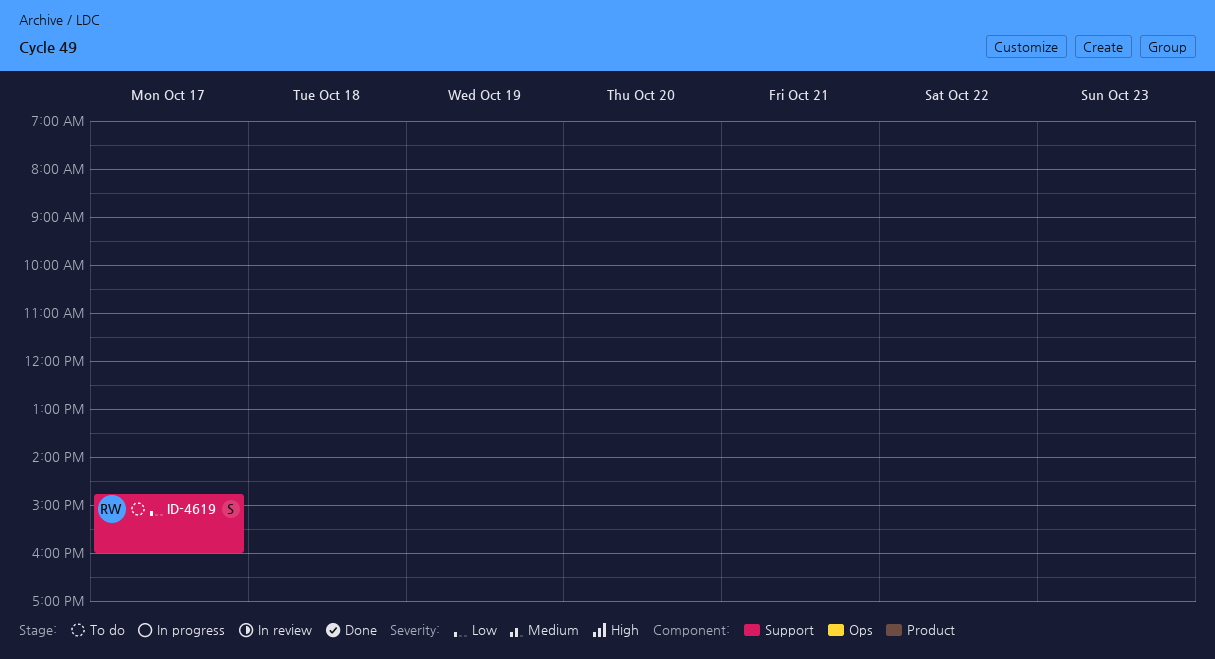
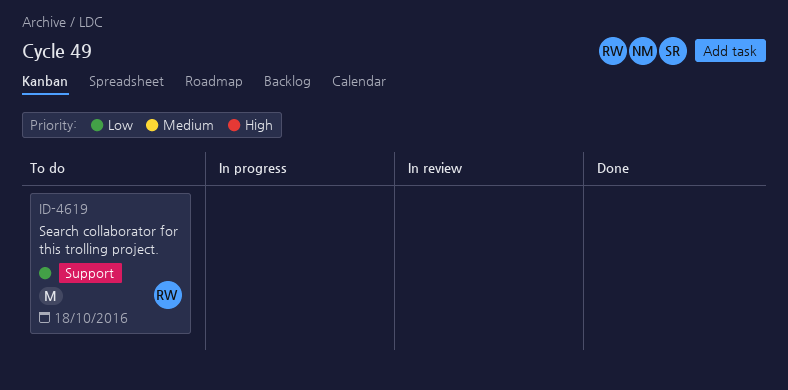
ID-4619, estimate: S -> M
ID-4619, day: Oct 17 -> Oct 18

